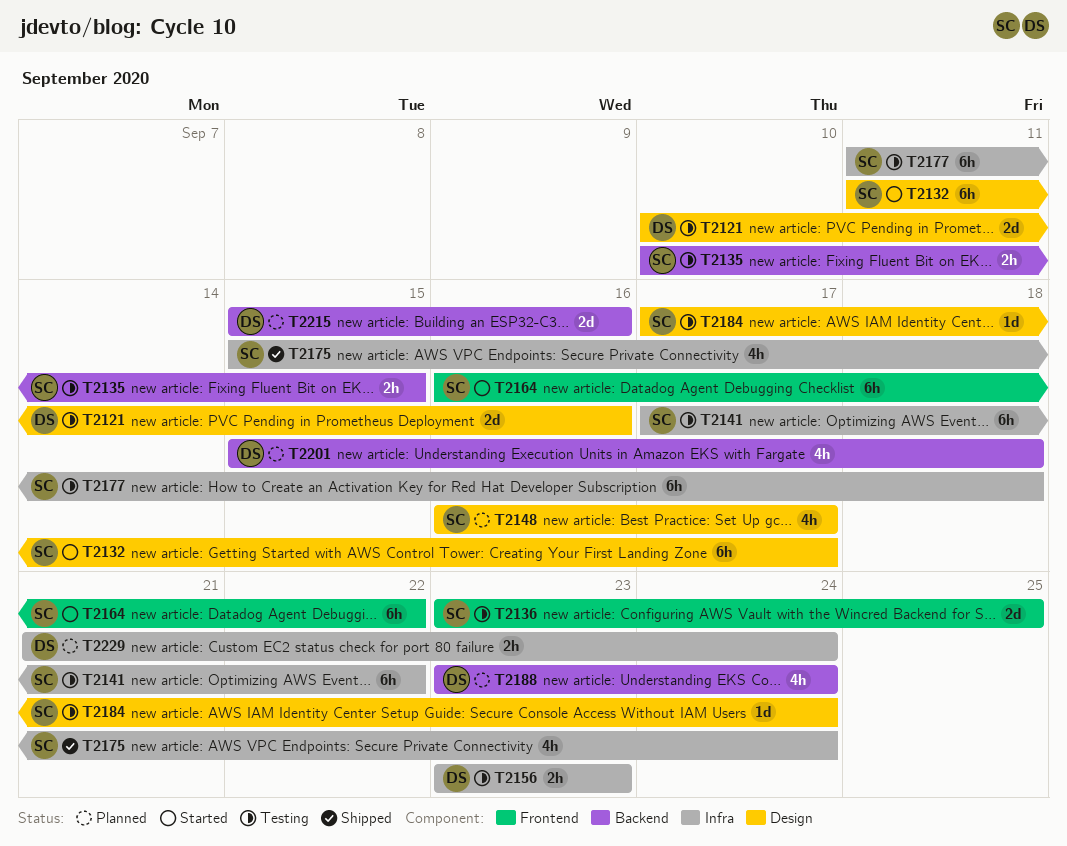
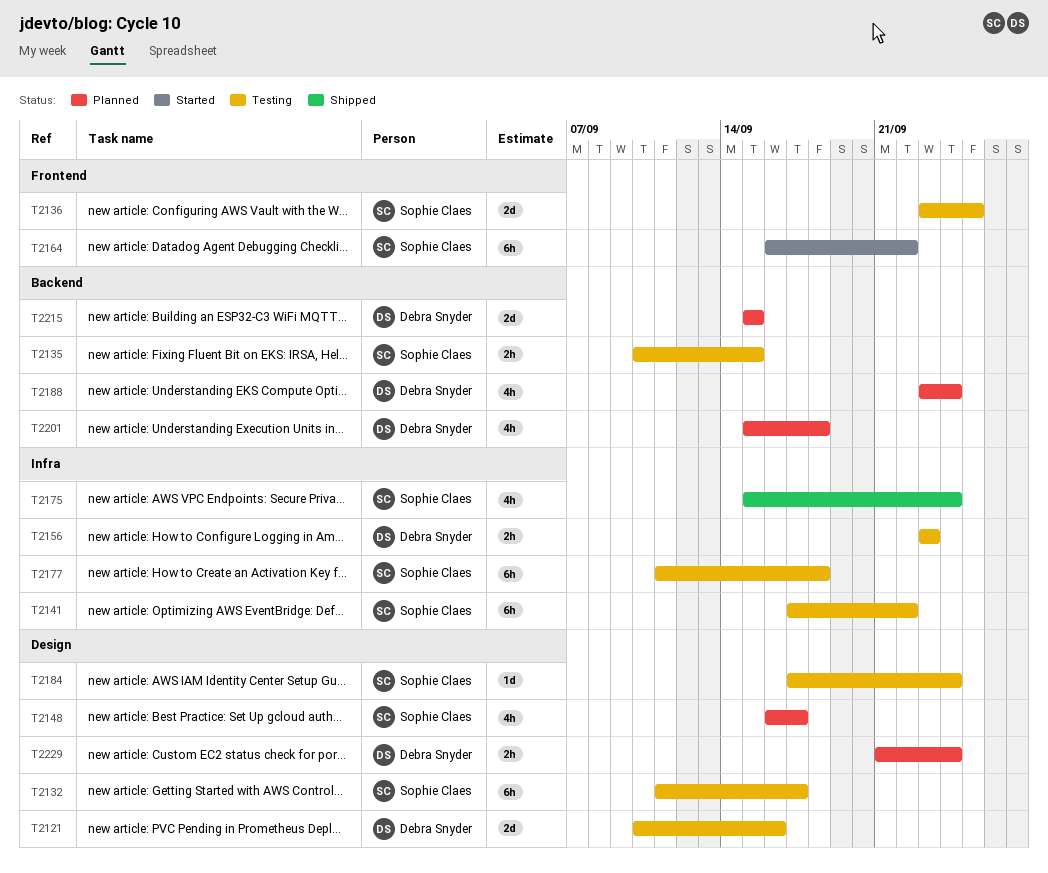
T2132, status: Started -> Testing
T2215, due: Sep 16 -> Sep 15
T2229, label: Infra -> Design

